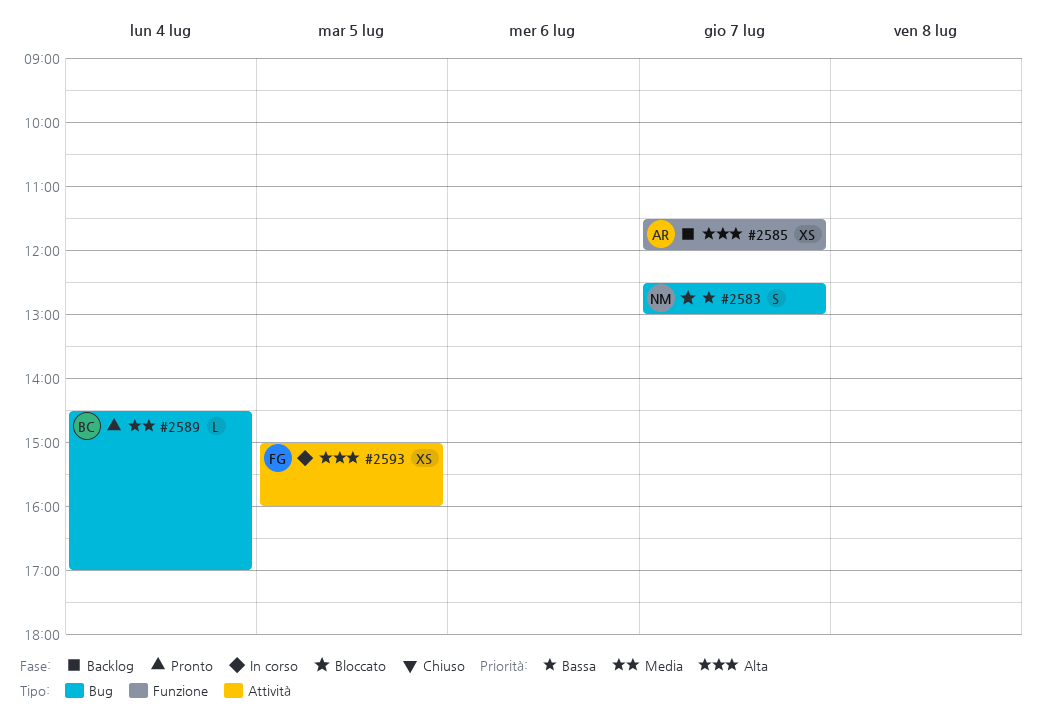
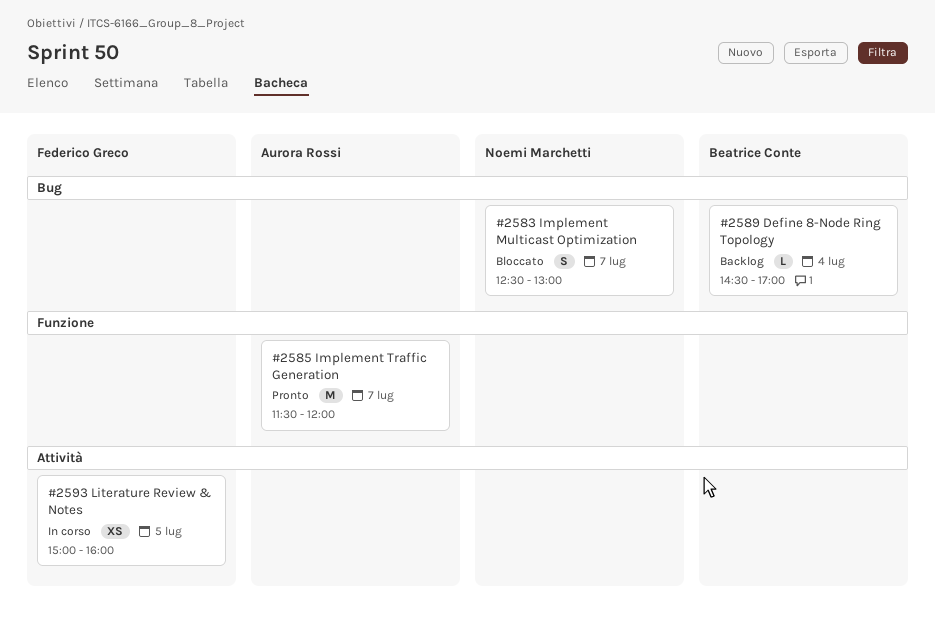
#2585, status: Backlog -> Pronto
#2585, estimate: XS -> M
#2589, status: Pronto -> Backlog

